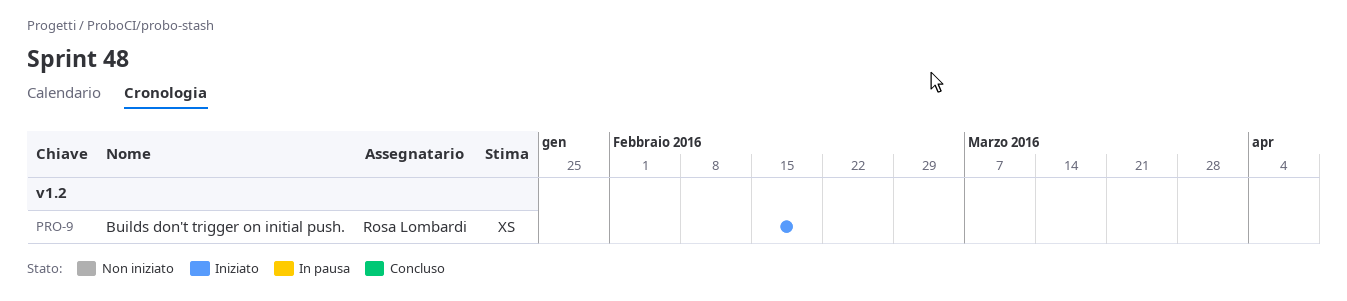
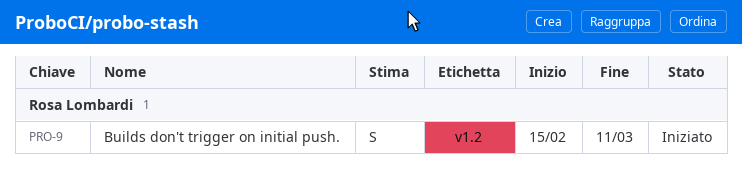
PRO-9, estimate: XS -> S
PRO-9, due: Feb 19 -> Mar 11

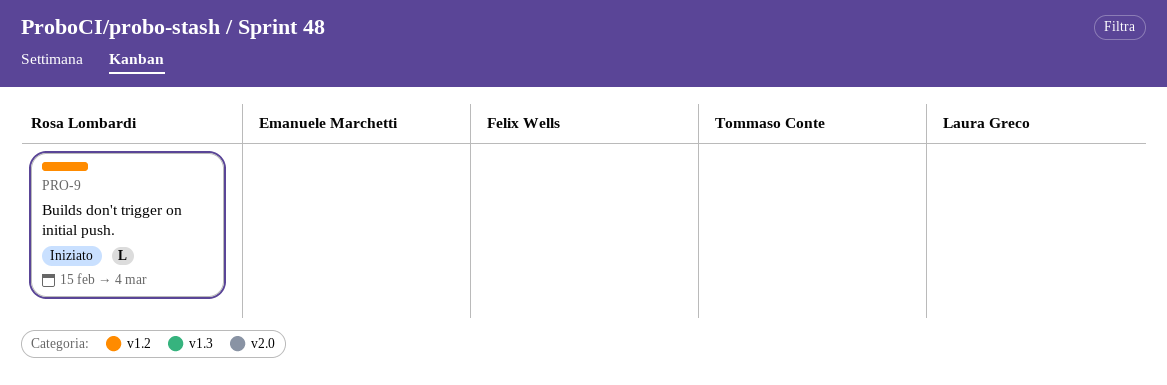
PRO-9, estimate: S -> L
PRO-9, due: Mar 11 -> Mar 4

